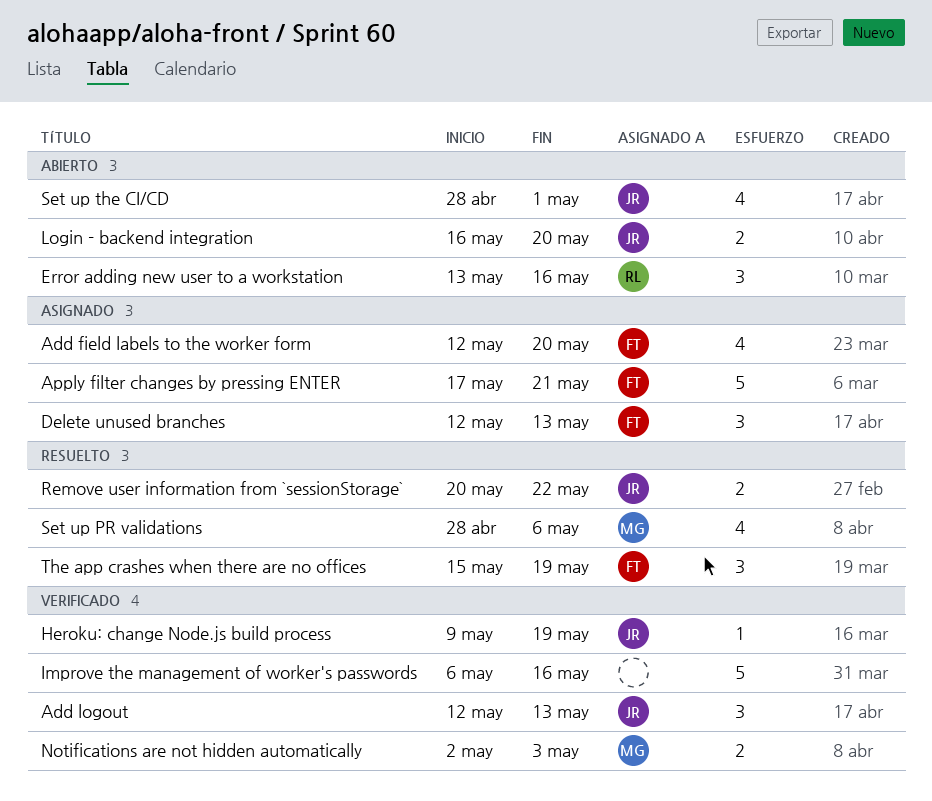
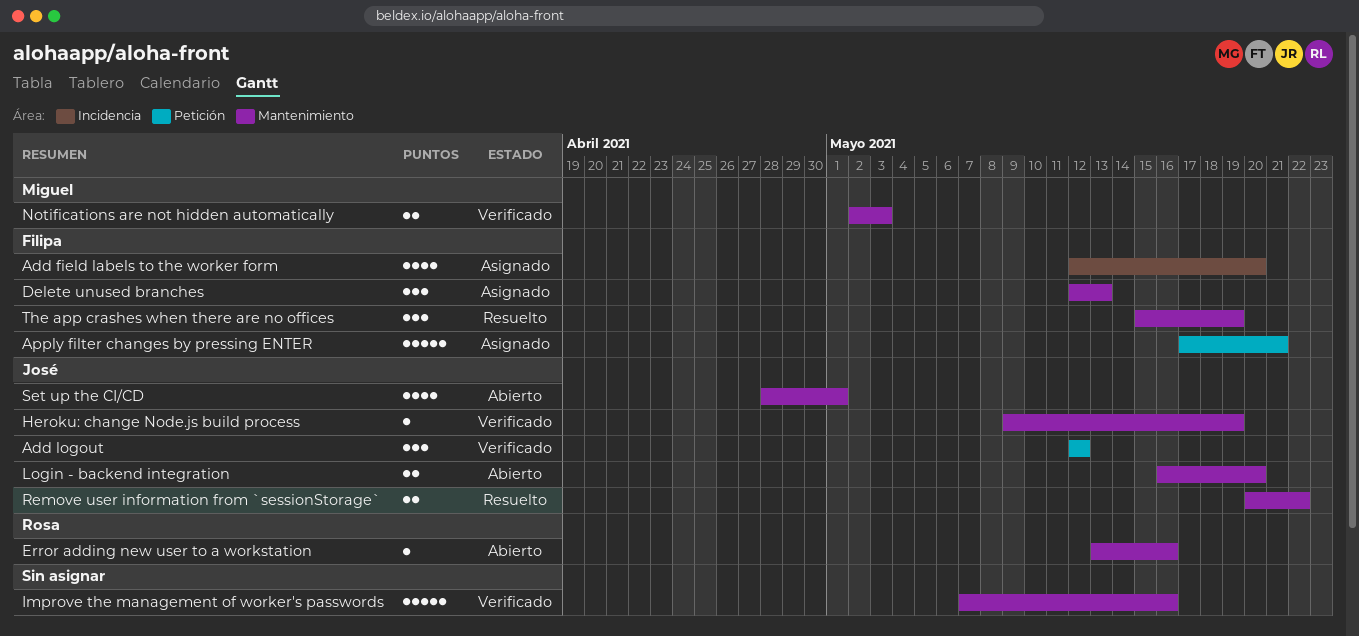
Add logout, due: May 13 -> May 12
Error adding new user to a workstation, estimate: 3 -> 1
Improve the management of worker's passwords, start: May 6 -> May 7
Set up PR validations: present -> none

